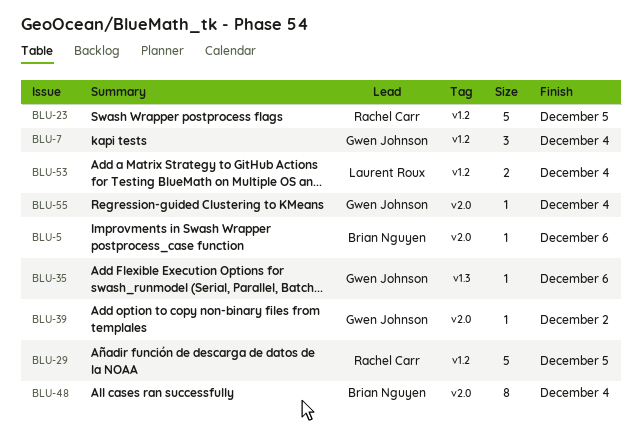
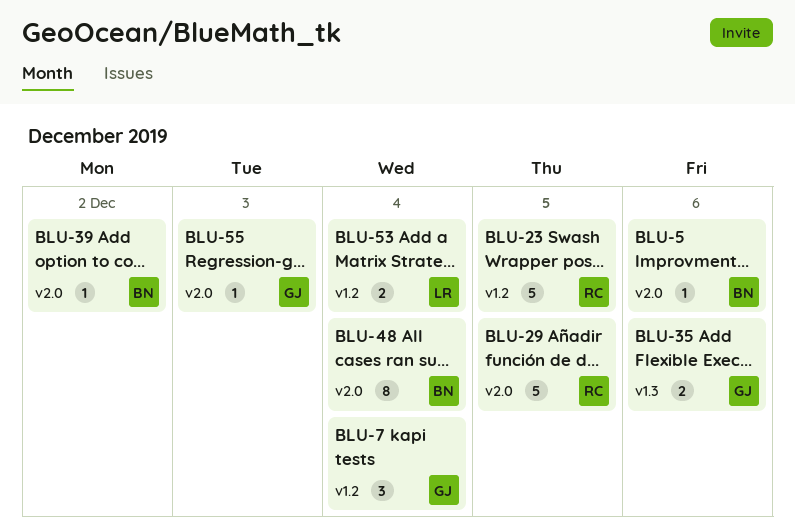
BLU-29, label: v1.2 -> v2.0
BLU-35, estimate: 1 -> 2
BLU-39, owner: Gwen Johnson -> Brian Nguyen
BLU-55, due: Dec 4 -> Dec 3

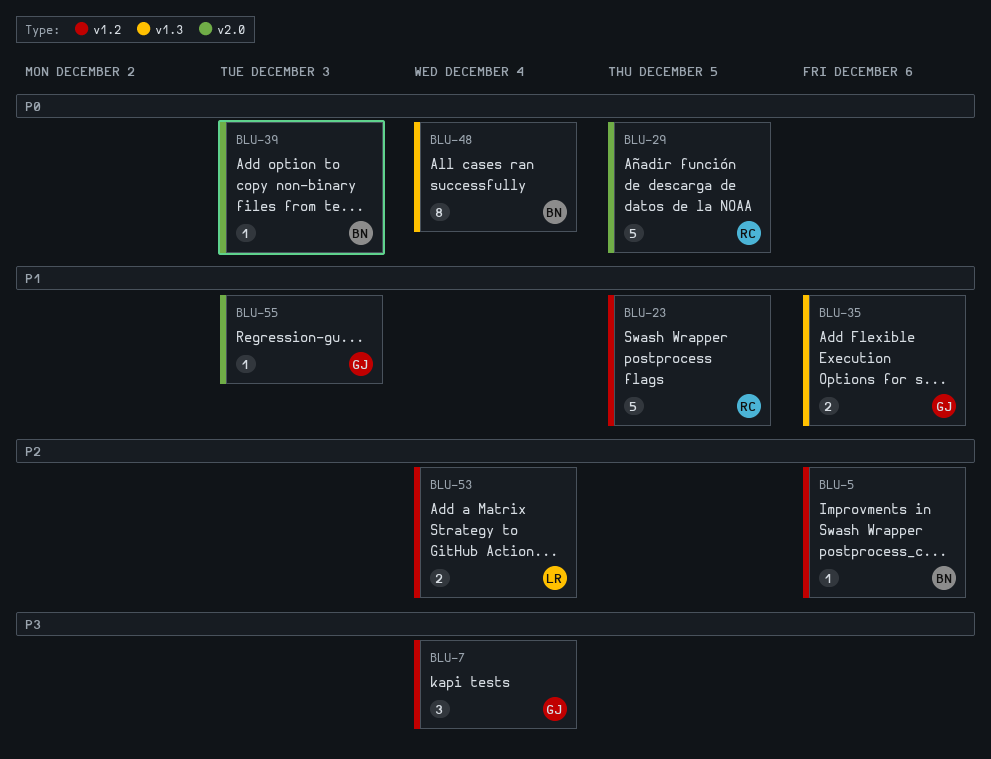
BLU-5, label: v2.0 -> v1.2
BLU-39, due: Dec 2 -> Dec 3
BLU-48, label: v2.0 -> v1.3

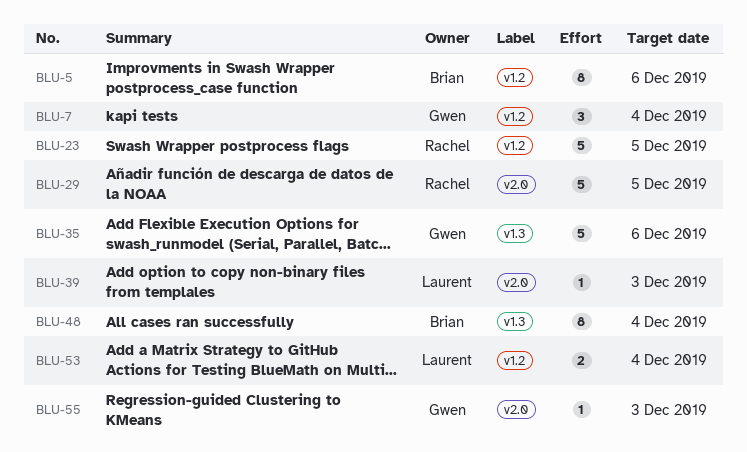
BLU-5, estimate: 1 -> 8
BLU-35, estimate: 2 -> 5
BLU-39, owner: Brian -> Laurent

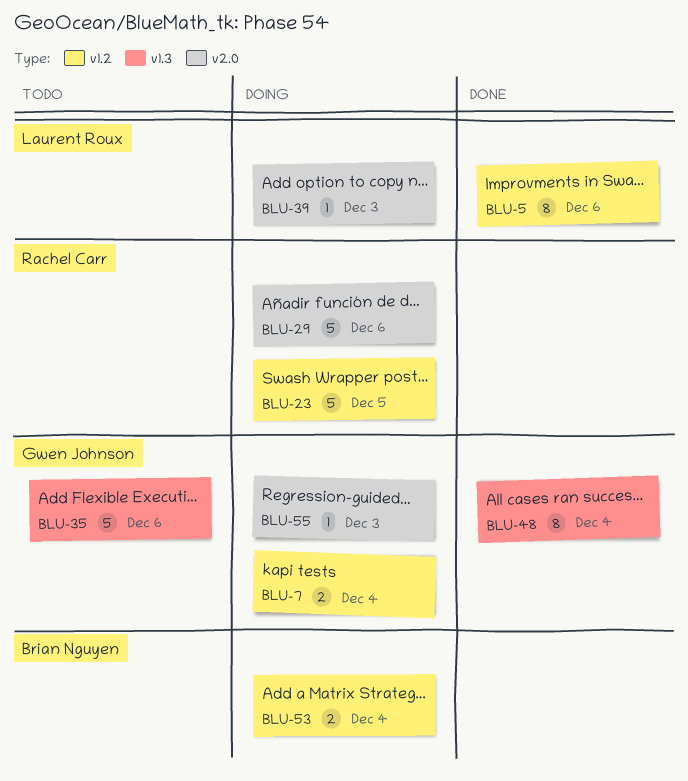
BLU-5, owner: Brian Nguyen -> Laurent Roux
BLU-7, estimate: 3 -> 2
BLU-29, due: Dec 5 -> Dec 6
BLU-48, owner: Brian Nguyen -> Gwen Johnson
BLU-53, owner: Laurent Roux -> Brian Nguyen

